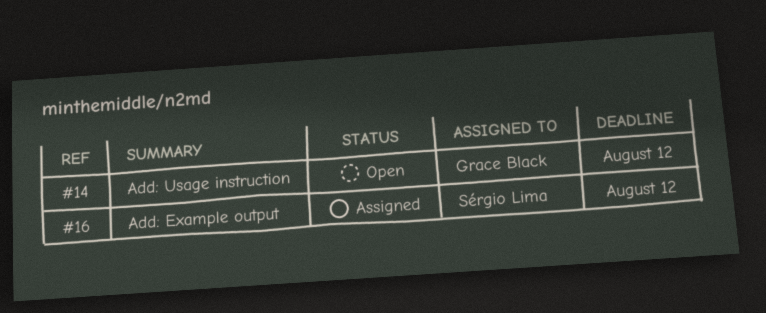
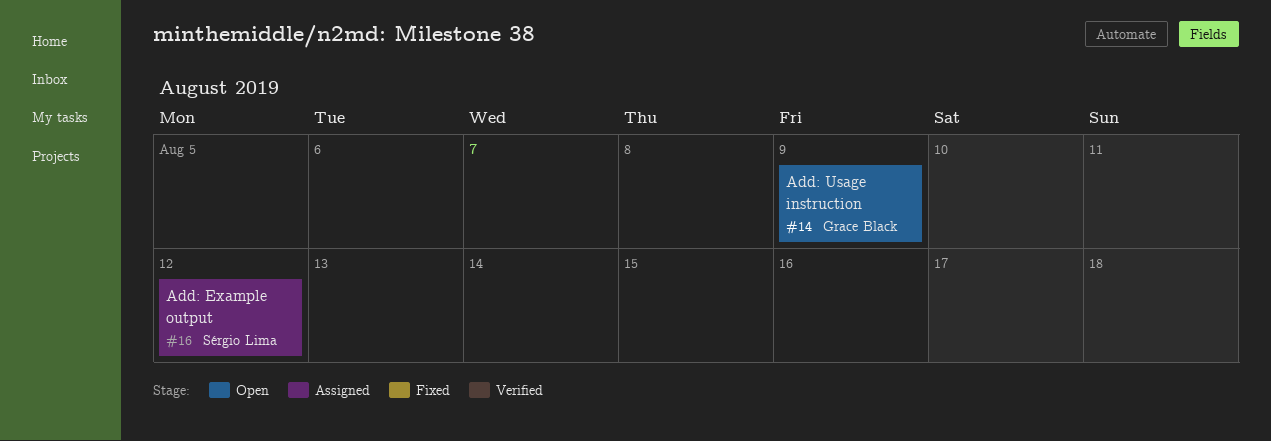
#14, due: Aug 12 -> Aug 9

